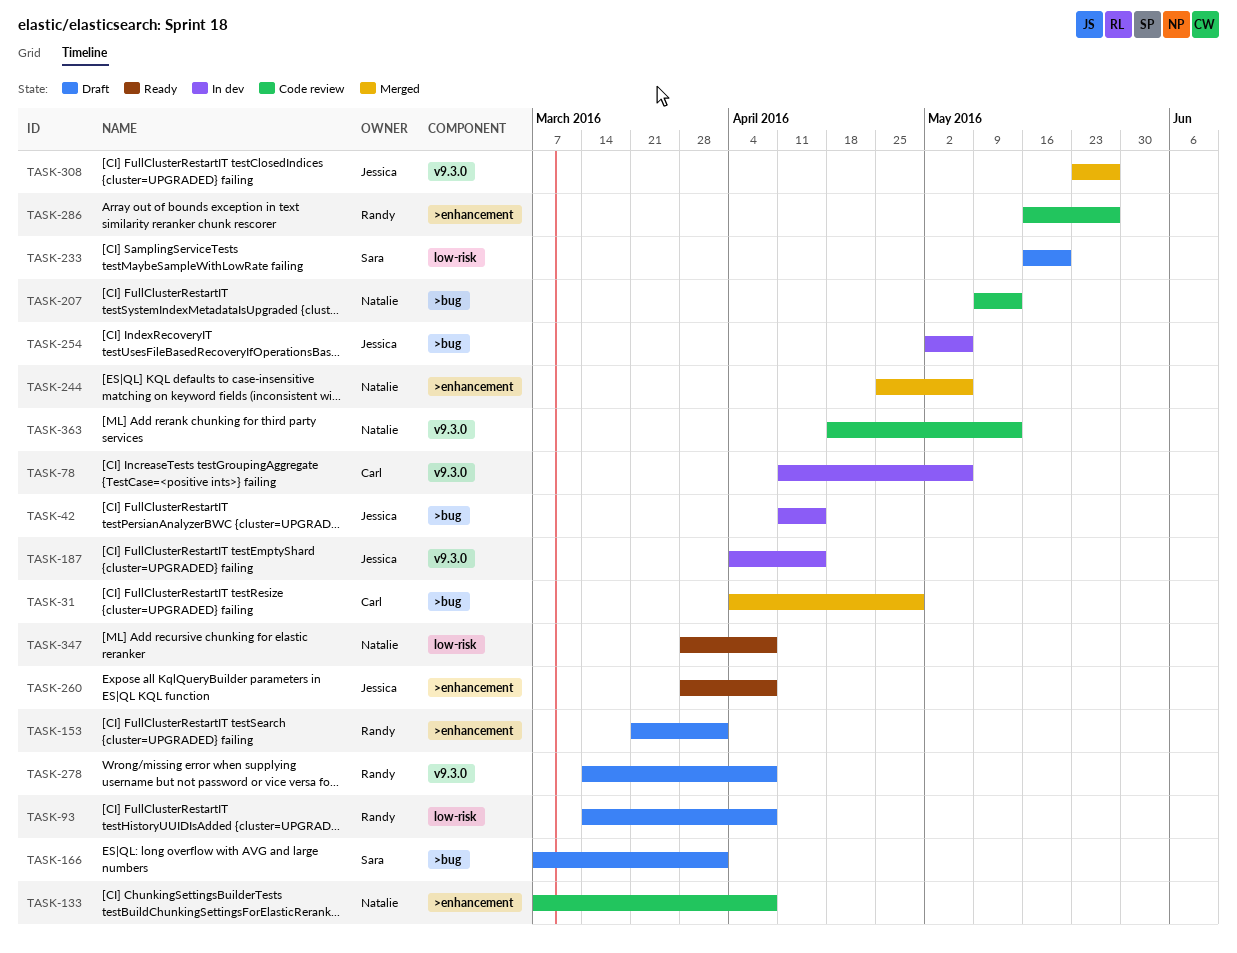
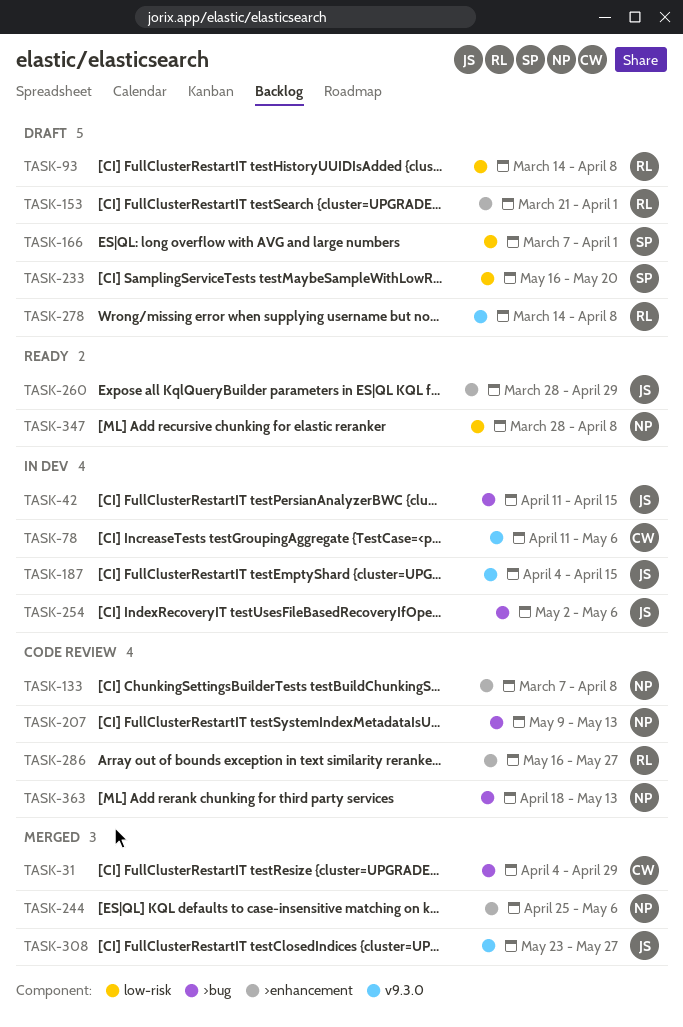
TASK-166, label: >bug -> low-risk
TASK-260, due: Apr 8 -> Apr 29
TASK-363, label: v9.3.0 -> >bug

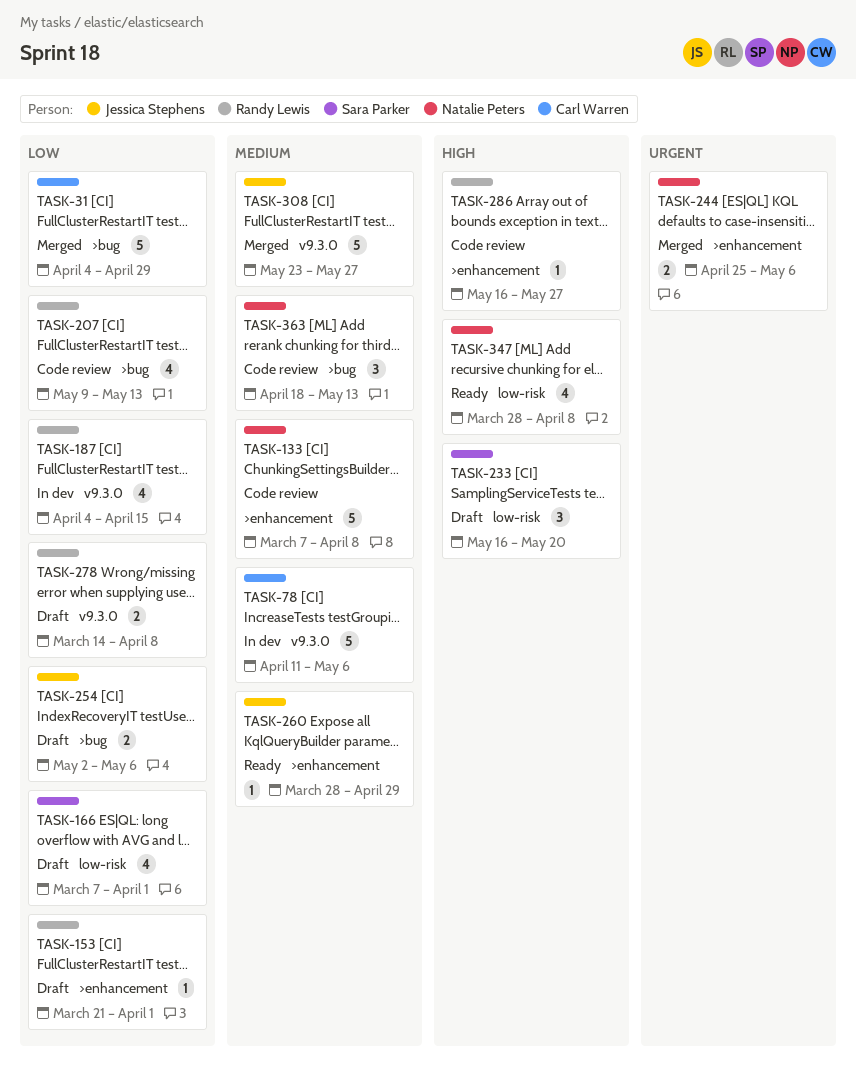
TASK-42: present -> none
TASK-93: present -> none
TASK-187, owner: Jessica Stephens -> Randy Lewis
TASK-207, owner: Natalie Peters -> Randy Lewis
TASK-254, status: In dev -> Draft

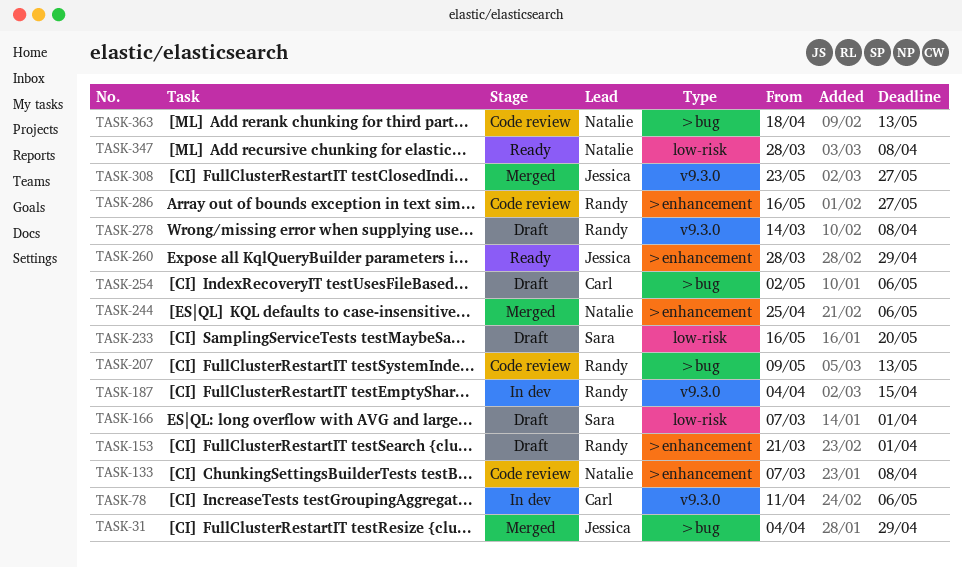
TASK-31, owner: Carl Warren -> Jessica Stephens
TASK-254, owner: Jessica Stephens -> Carl Warren

